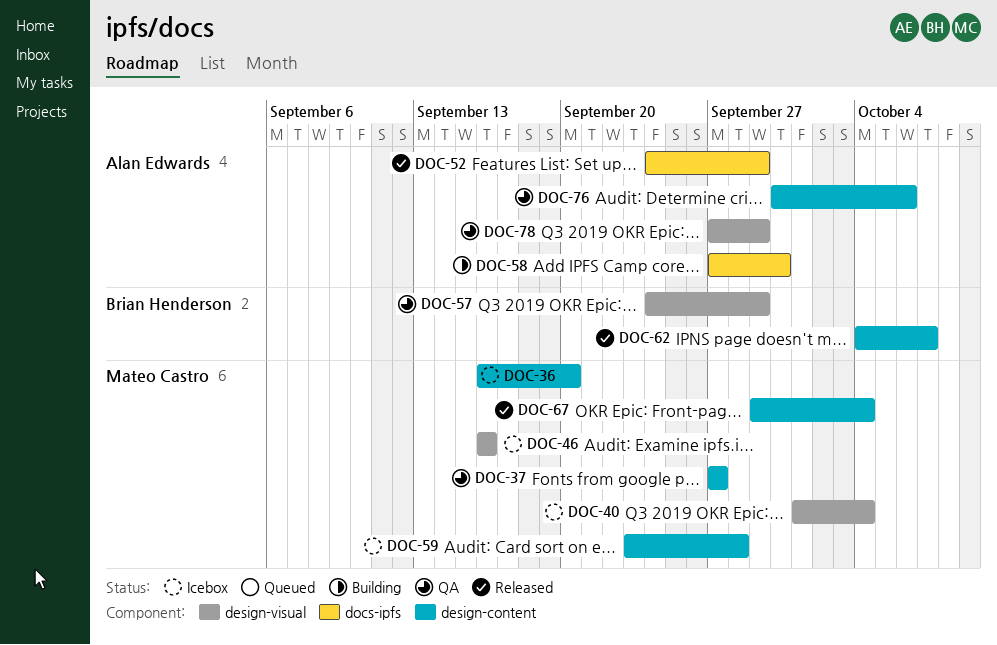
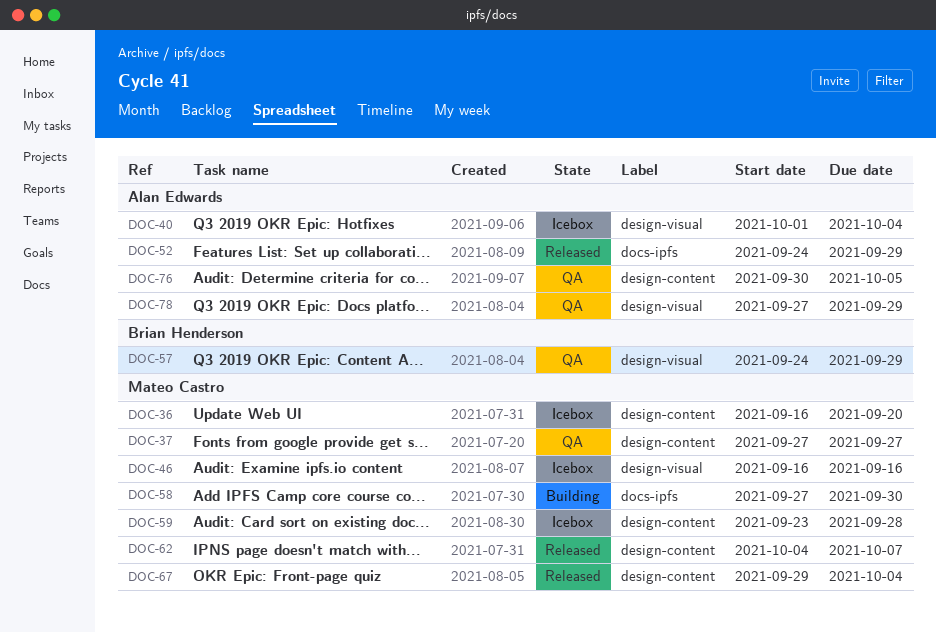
DOC-40, owner: Mateo Castro -> Alan Edwards
DOC-58, owner: Alan Edwards -> Mateo Castro
DOC-62, owner: Brian Henderson -> Mateo Castro
DOC-76, due: Oct 6 -> Oct 5

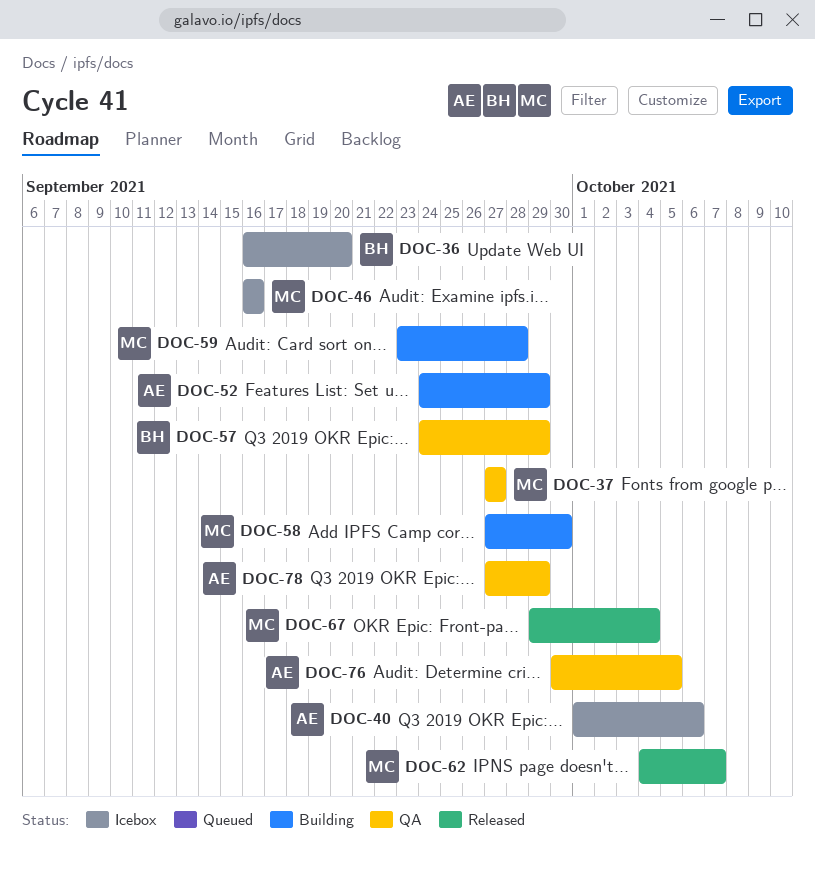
DOC-36, owner: Mateo Castro -> Brian Henderson
DOC-40, due: Oct 4 -> Oct 6
DOC-52, status: Released -> Building
DOC-59, status: Icebox -> Building

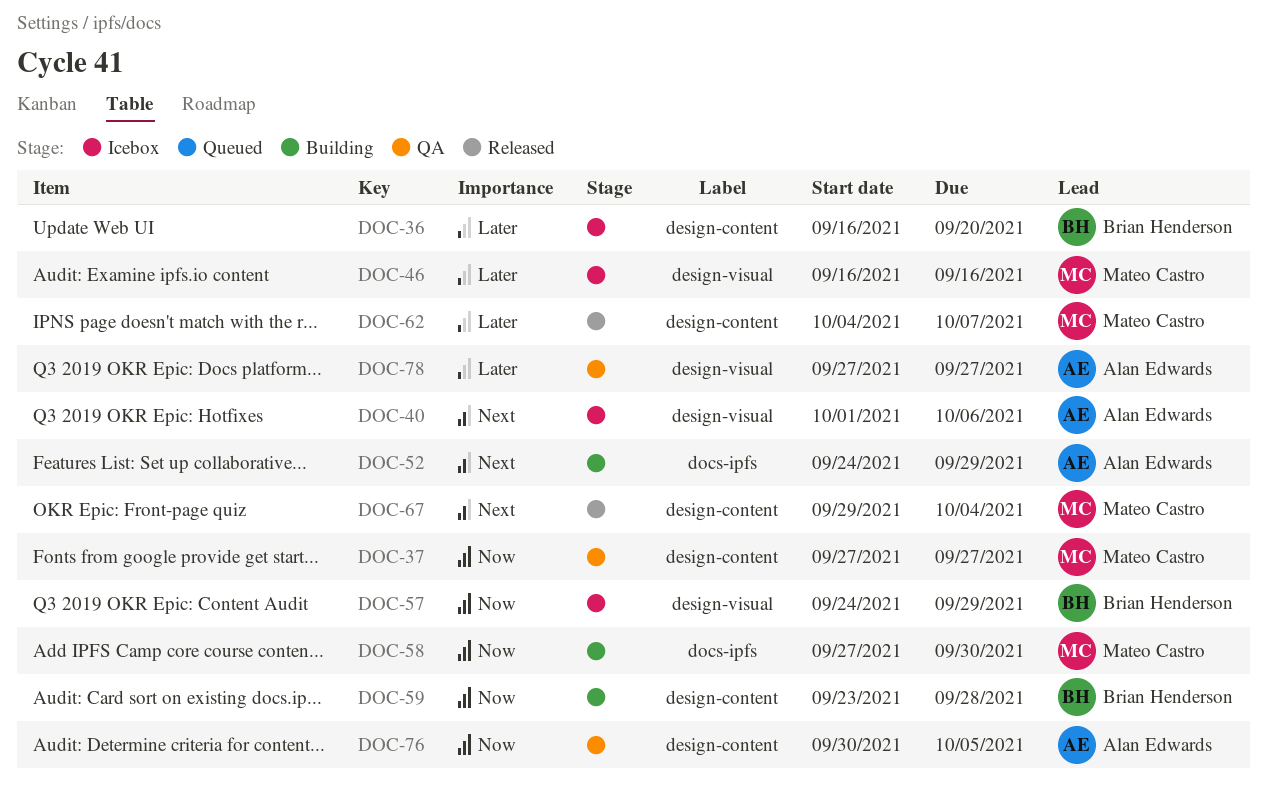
DOC-57, status: QA -> Icebox
DOC-59, owner: Mateo Castro -> Brian Henderson
DOC-78, due: Sep 29 -> Sep 27

